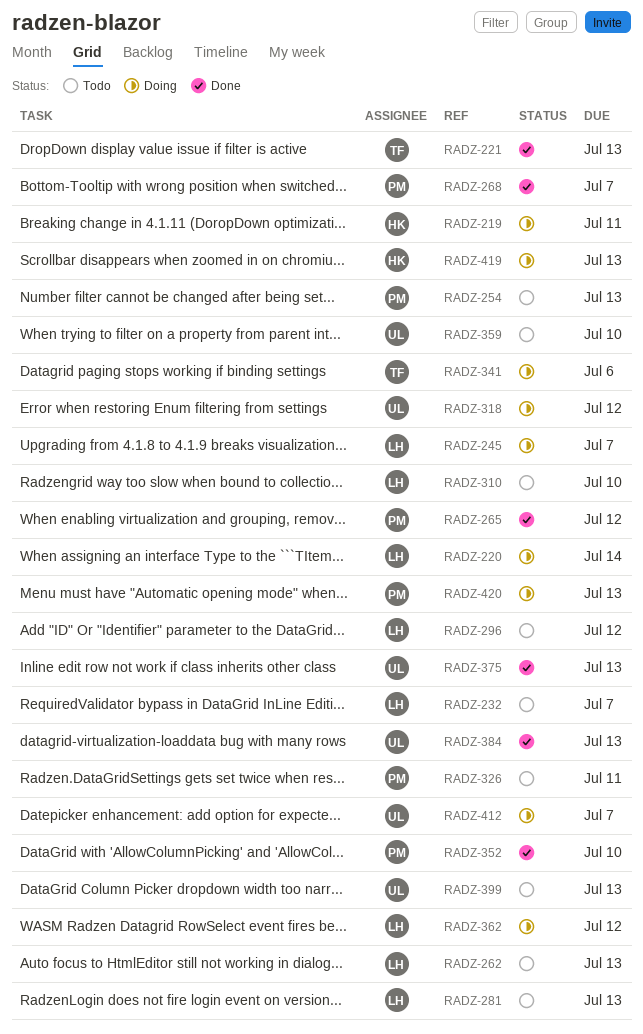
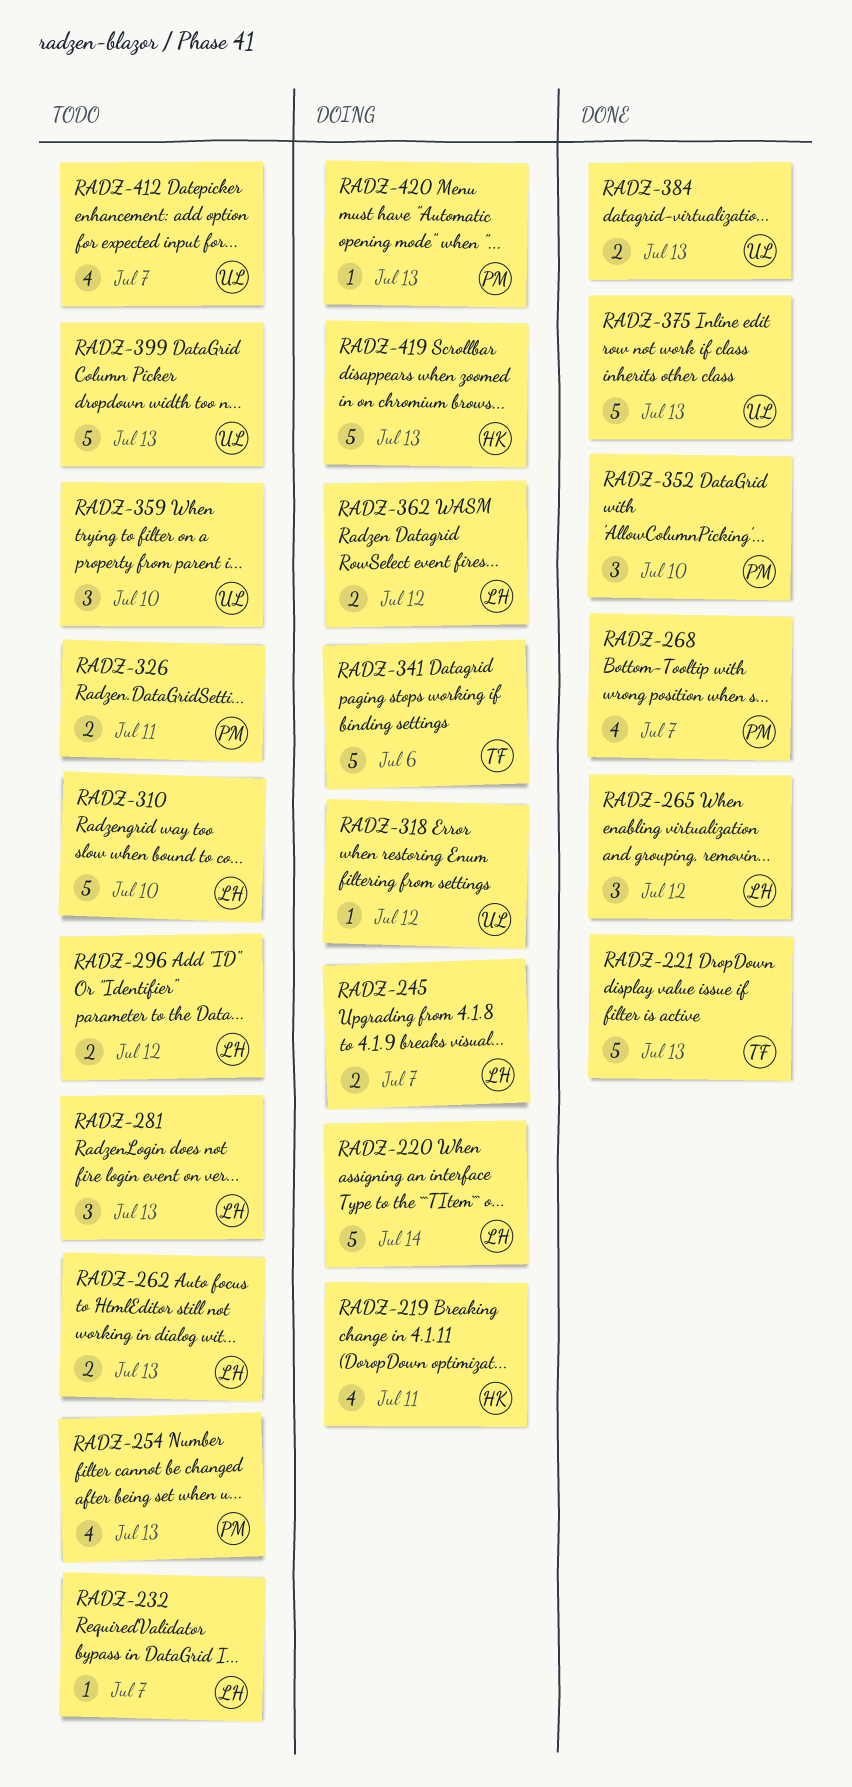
RADZ-265, owner: PM -> LH
RADZ-412, status: Doing -> Todo

